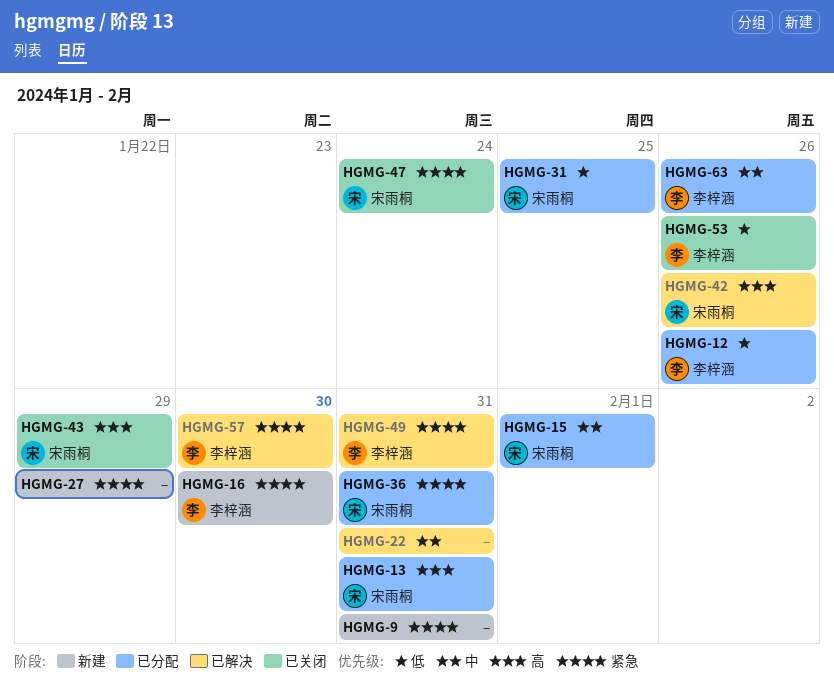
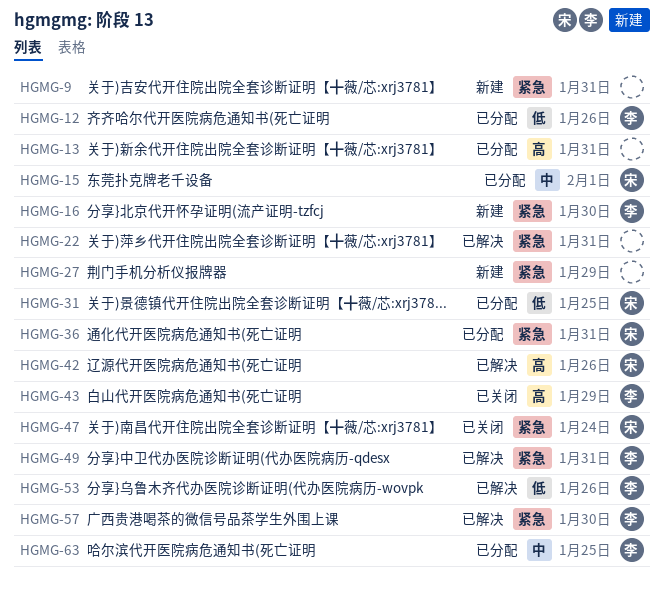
HGMG-13, owner: 宋雨桐 -> none
HGMG-22, priority: 中 -> 紧急
HGMG-43, owner: 宋雨桐 -> 李梓涵
HGMG-53, status: 已关闭 -> 已解决
HGMG-63, due: Jan 26 -> Jan 25

